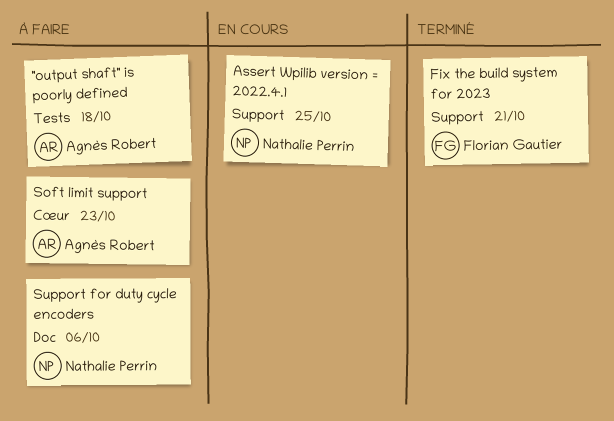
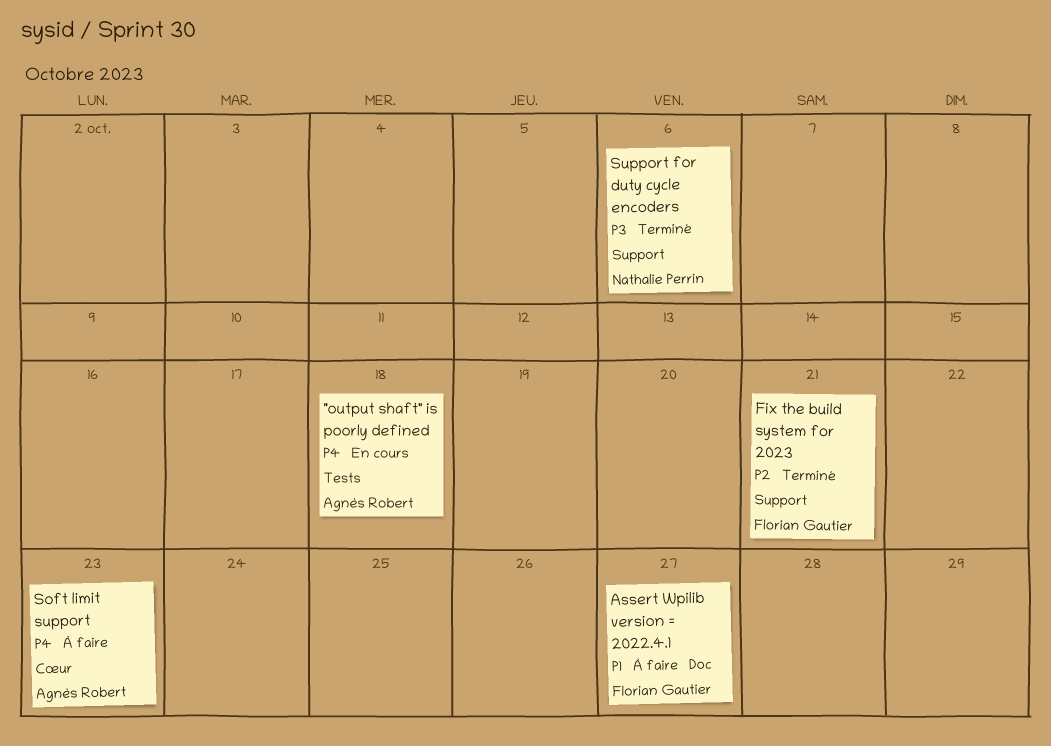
"output shaft" is poorly defined, status: À faire -> En cours
Assert Wpilib version = 2022.4.1, status: En cours -> À faire
Assert Wpilib version = 2022.4.1, owner: Nathalie Perrin -> Florian Gautier
Assert Wpilib version = 2022.4.1, label: Support -> Doc
Assert Wpilib version = 2022.4.1, due: Oct 25 -> Oct 27
Support for duty cycle encoders, status: À faire -> Terminé
Support for duty cycle encoders, label: Doc -> Support

